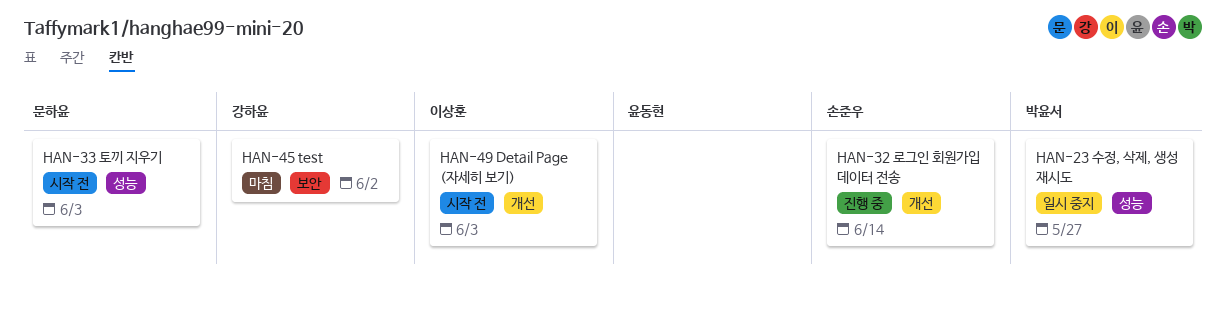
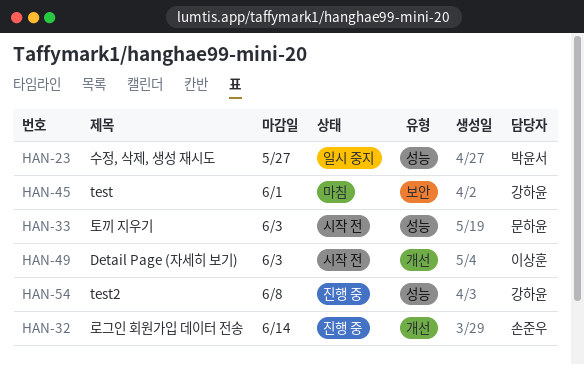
HAN-45, due: Jun 2 -> Jun 1
HAN-54: none -> present

